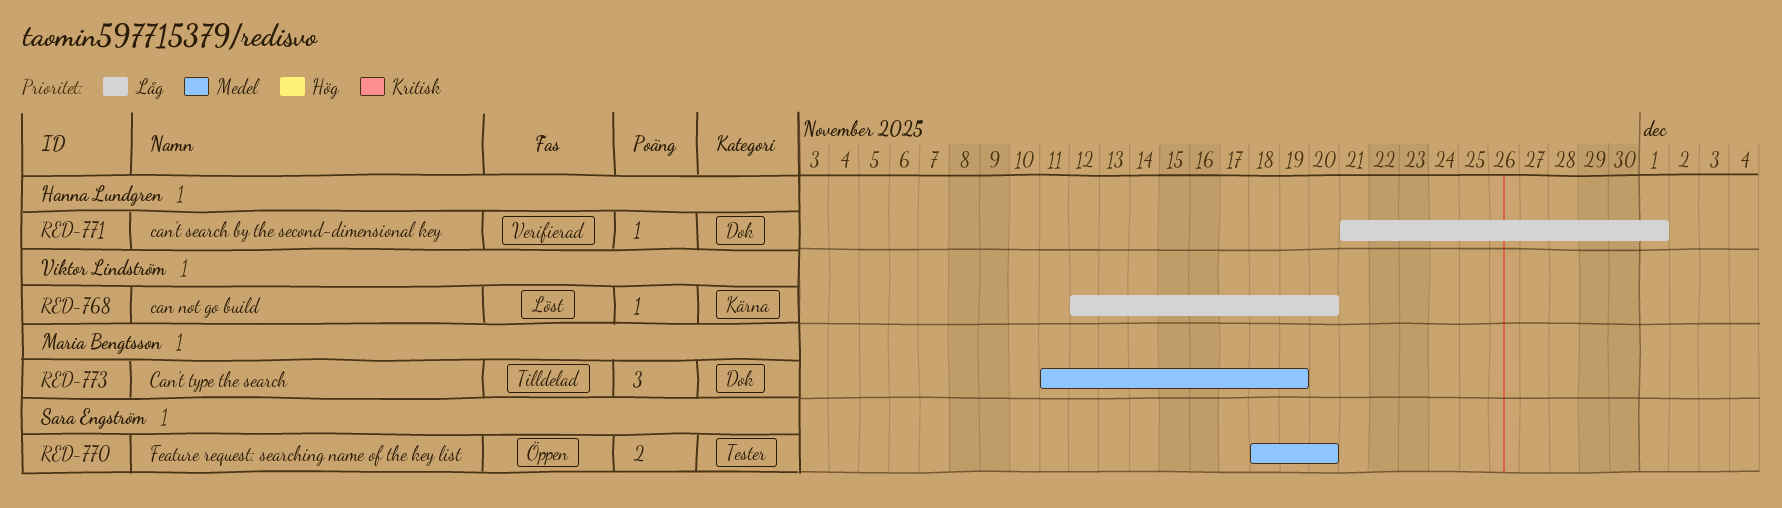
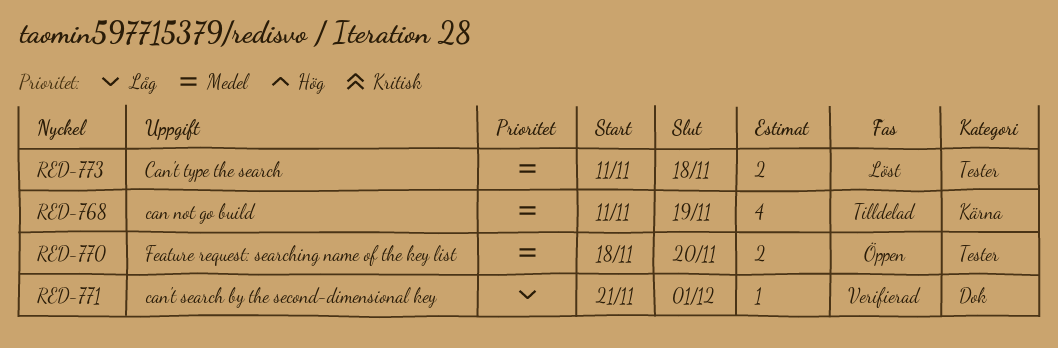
RED-768, status: Löst -> Tilldelad
RED-768, priority: Låg -> Medel
RED-768, estimate: 1 -> 4
RED-768, start: Nov 12 -> Nov 11
RED-768, due: Nov 20 -> Nov 19
RED-773, status: Tilldelad -> Löst
RED-773, label: Dok -> Tester
RED-773, estimate: 3 -> 2
RED-773, due: Nov 19 -> Nov 18

